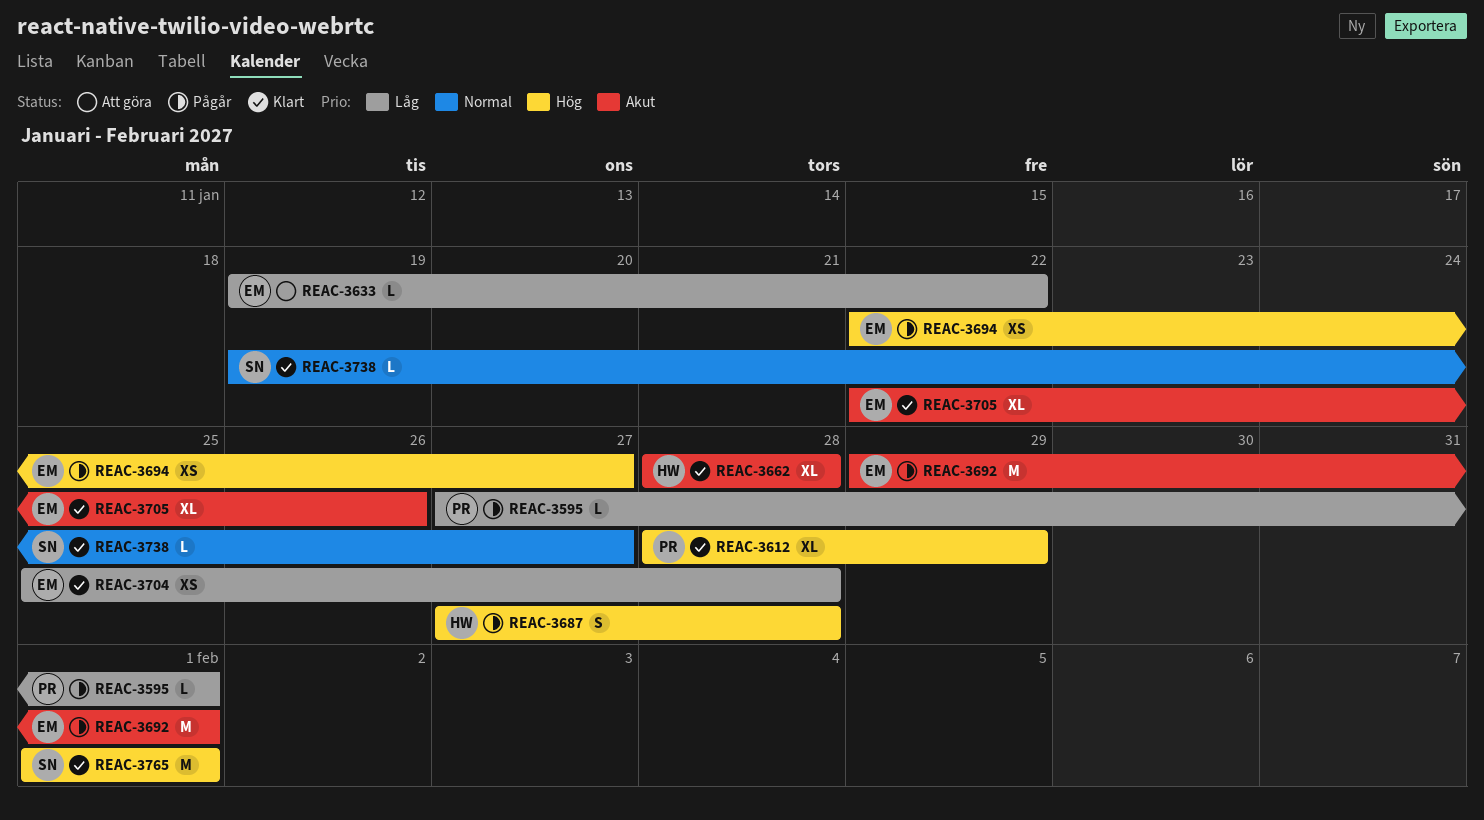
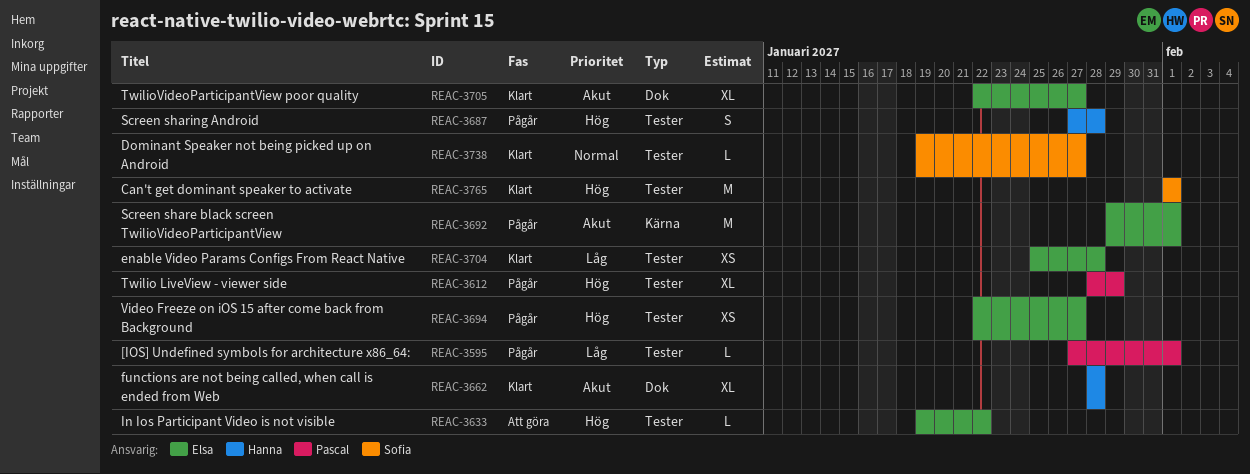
REAC-3612, status: Klart -> Pågår
REAC-3633, priority: Låg -> Hög
REAC-3705, due: Jan 26 -> Jan 27

